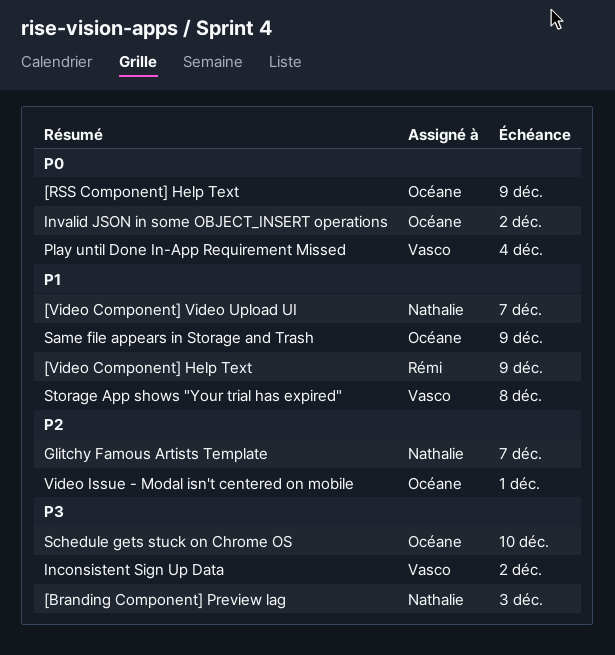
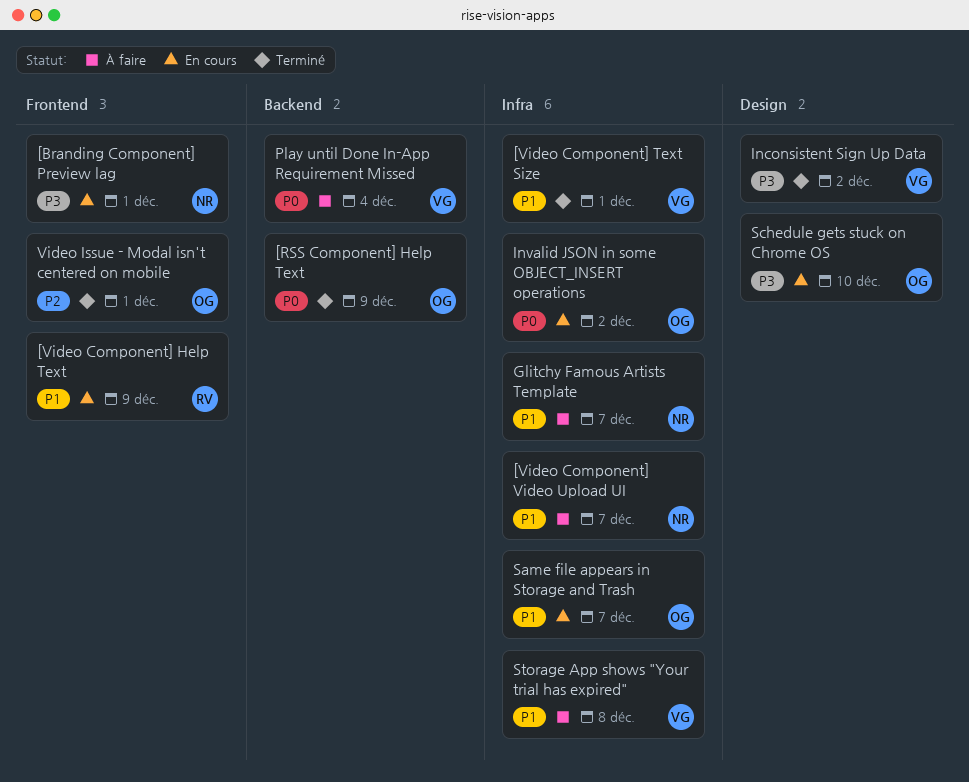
[Branding Component] Preview lag, due: Dec 3 -> Dec 1
[Video Component] Text Size: none -> present
Glitchy Famous Artists Template, priority: P2 -> P1
Same file appears in Storage and Trash, due: Dec 9 -> Dec 7

